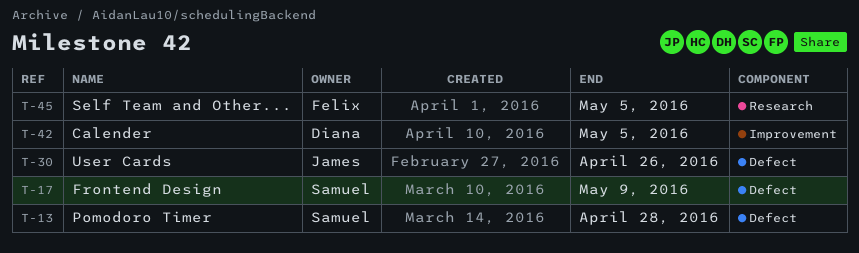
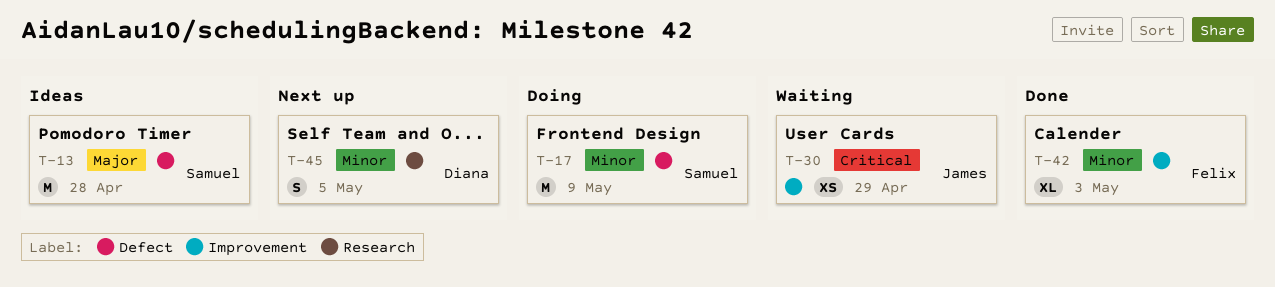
T-30, label: Defect -> Improvement
T-30, due: Apr 26 -> Apr 29
T-42, owner: Diana -> Felix
T-42, due: May 5 -> May 3
T-45, owner: Felix -> Diana

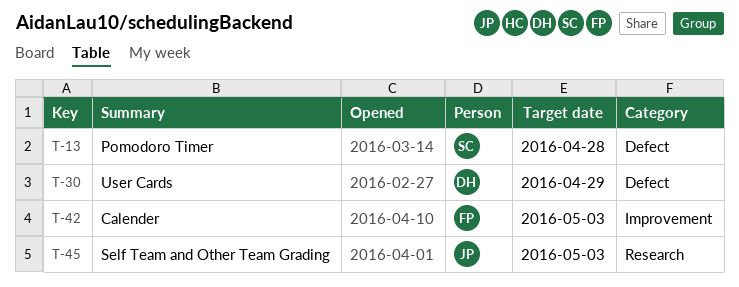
T-17: present -> none
T-30, owner: James -> Diana
T-30, label: Improvement -> Defect
T-45, owner: Diana -> James
T-45, due: May 5 -> May 3

